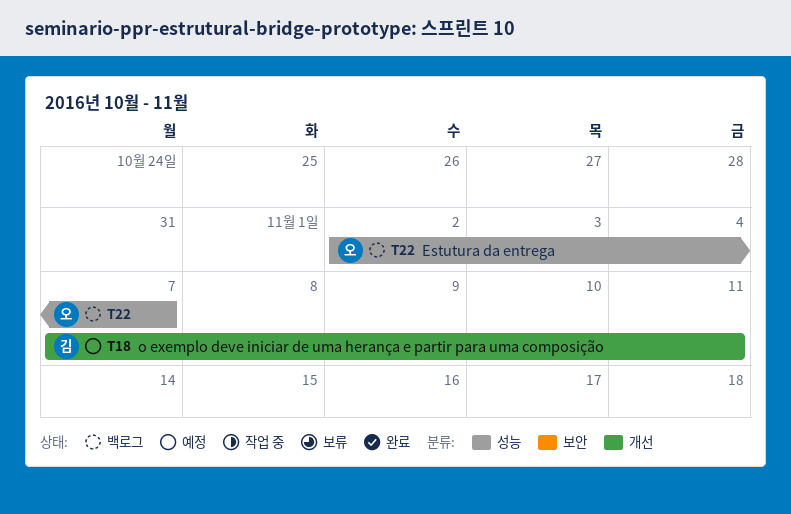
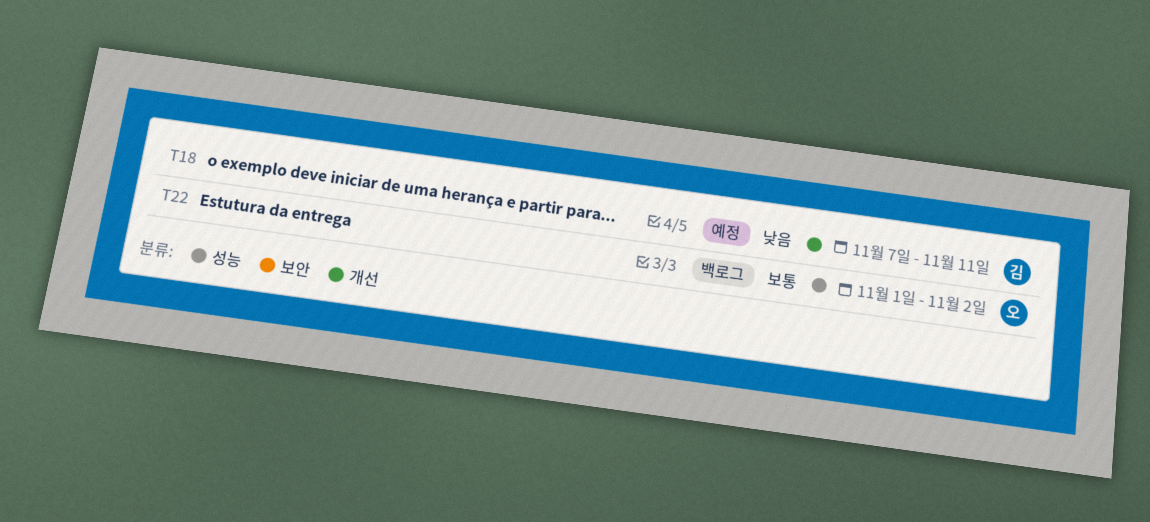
T22, start: Nov 2 -> Nov 1
T22, due: Nov 7 -> Nov 2

